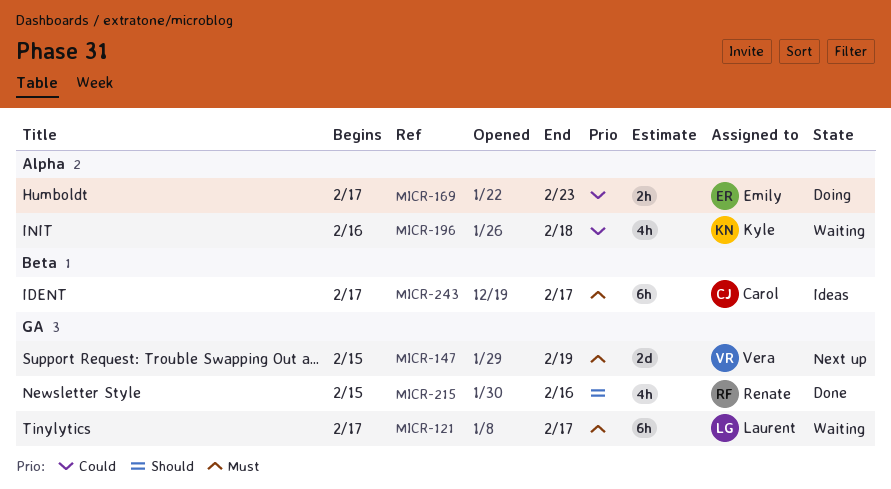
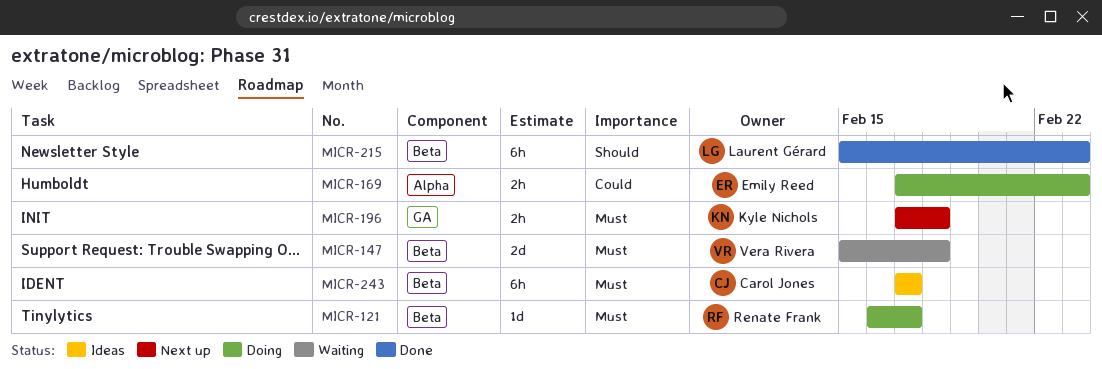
MICR-121, status: Waiting -> Doing
MICR-121, owner: Laurent Gérard -> Renate Frank
MICR-121, label: GA -> Beta
MICR-121, estimate: 6h -> 1d
MICR-121, start: Feb 17 -> Feb 16
MICR-147, status: Next up -> Waiting
MICR-147, label: GA -> Beta
MICR-147, due: Feb 19 -> Feb 18
MICR-196, status: Waiting -> Next up
MICR-196, priority: Could -> Must
MICR-196, label: Alpha -> GA
MICR-196, estimate: 4h -> 2h
MICR-196, start: Feb 16 -> Feb 17
MICR-215, owner: Renate Frank -> Laurent Gérard
MICR-215, label: GA -> Beta
MICR-215, estimate: 4h -> 6h
MICR-215, due: Feb 16 -> Feb 23

